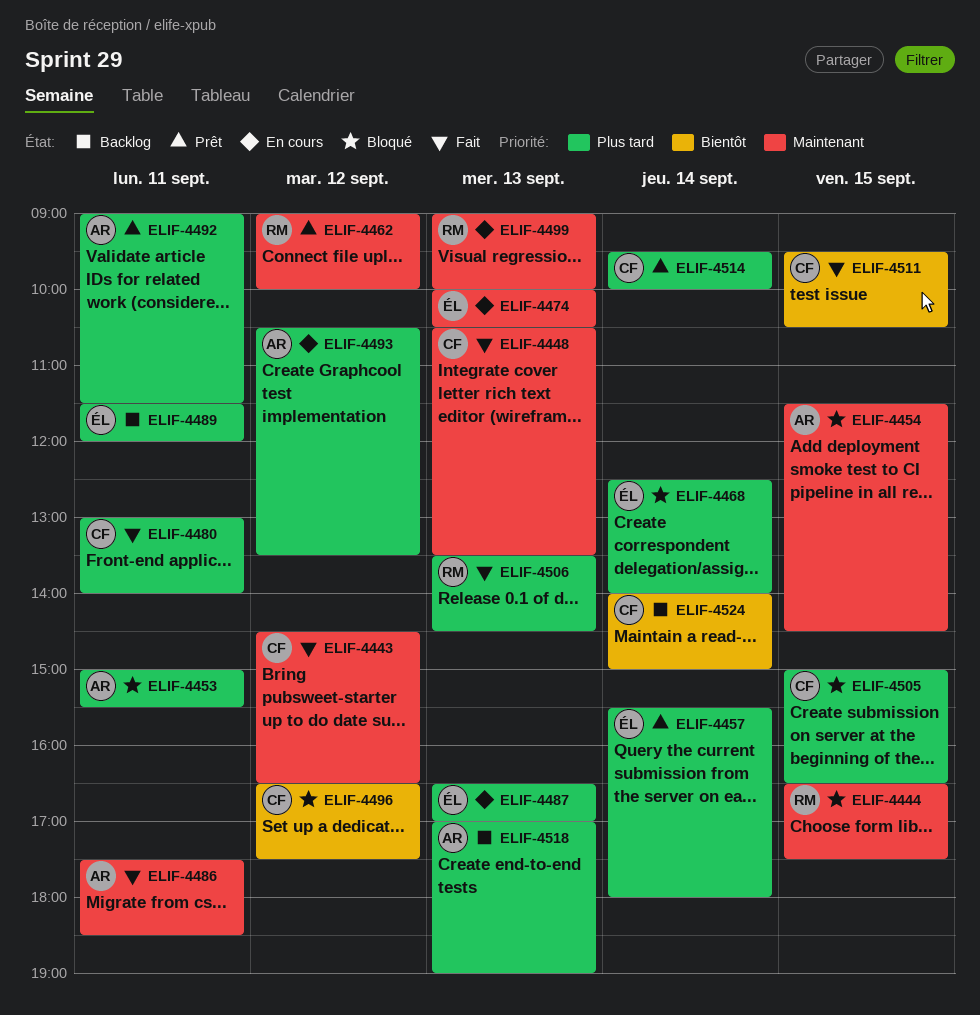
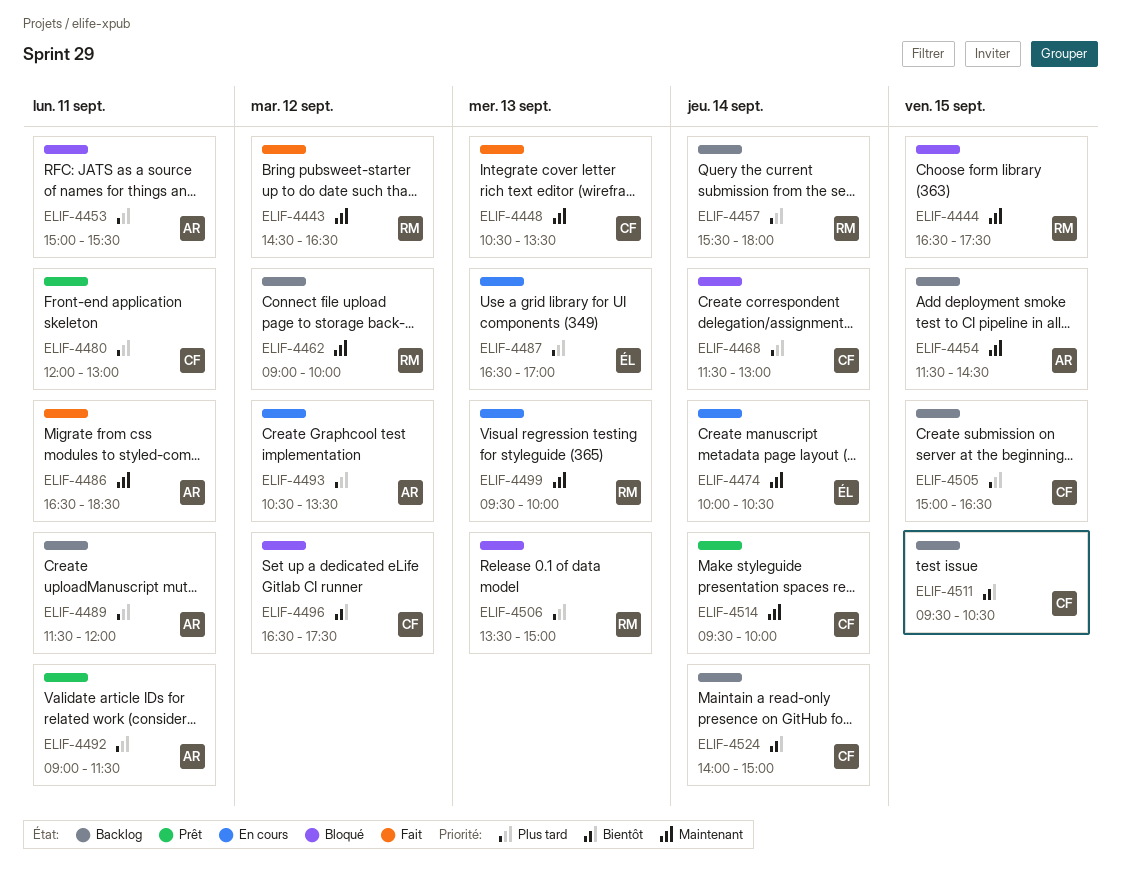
ELIF-4443, owner: CF -> RM
ELIF-4454, status: Bloqué -> Backlog
ELIF-4457, status: Prêt -> Backlog
ELIF-4457, owner: ÉL -> RM
ELIF-4462, status: Prêt -> Backlog
ELIF-4468, owner: ÉL -> CF
ELIF-4468, begins: 12:30 -> 11:30
ELIF-4468, ends: 14:00 -> 13:00
ELIF-4474, day: Sep 13 -> Sep 14
ELIF-4480, status: Fait -> Prêt
ELIF-4480, begins: 13:00 -> 12:00
ELIF-4480, ends: 14:00 -> 13:00
ELIF-4486, begins: 17:30 -> 16:30
ELIF-4489, owner: ÉL -> AR
ELIF-4499, begins: 09:00 -> 09:30
ELIF-4505, status: Bloqué -> Backlog
ELIF-4506, status: Fait -> Bloqué
ELIF-4506, ends: 14:30 -> 15:00
ELIF-4511, status: Fait -> Backlog
ELIF-4514, priority: Plus tard -> Maintenant
ELIF-4518: present -> none

